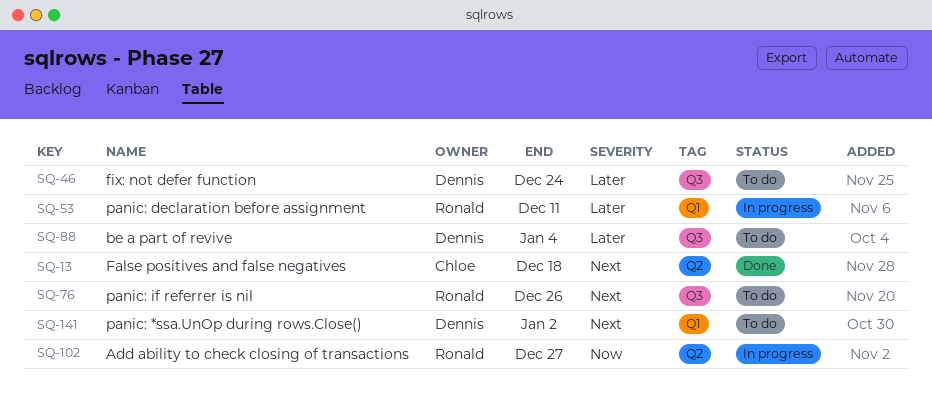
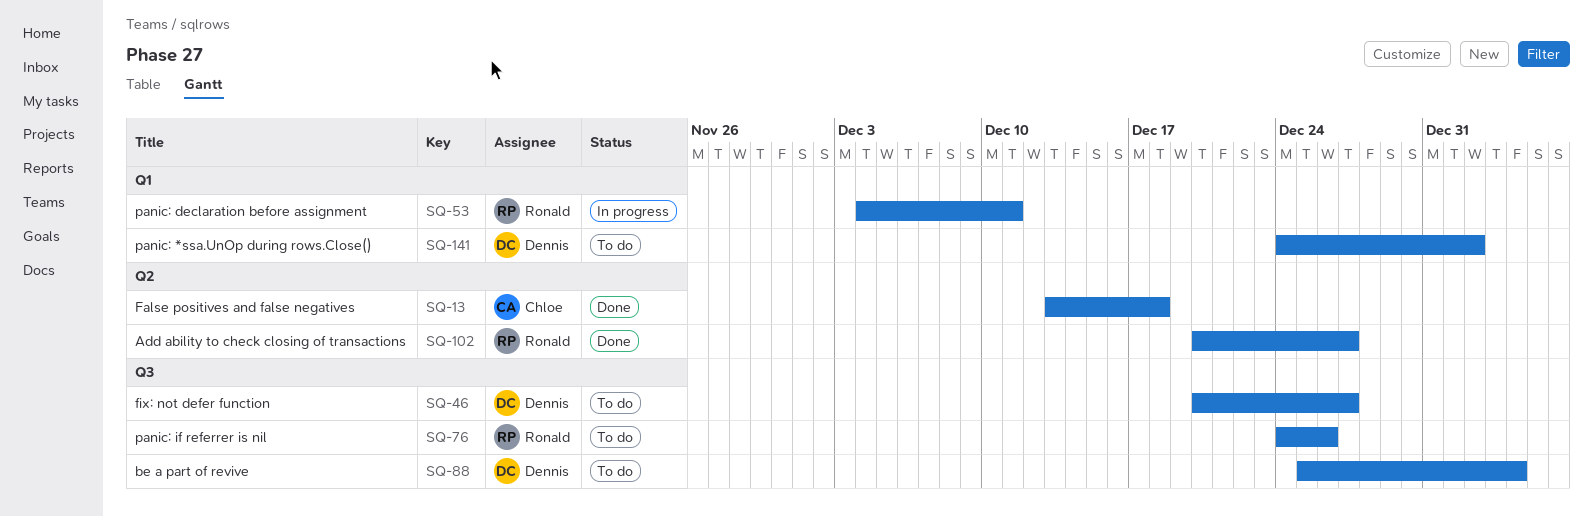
SQ-46, due: Dec 24 -> Dec 27
SQ-102, status: In progress -> Done

